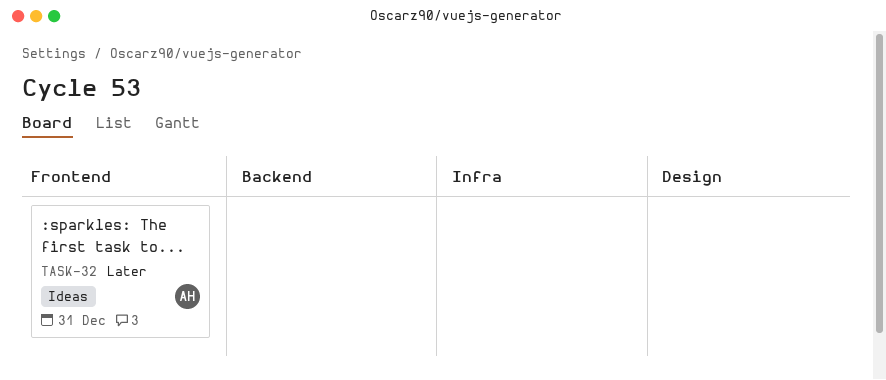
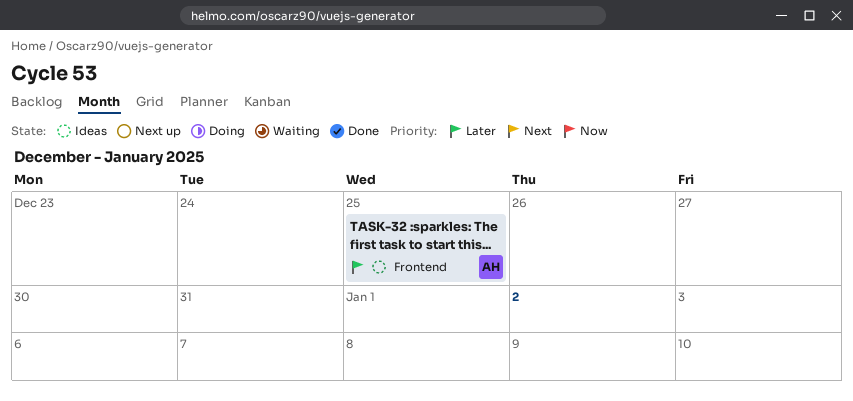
TASK-32, due: Dec 31 -> Dec 25

